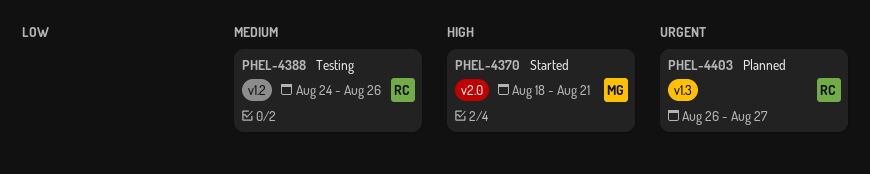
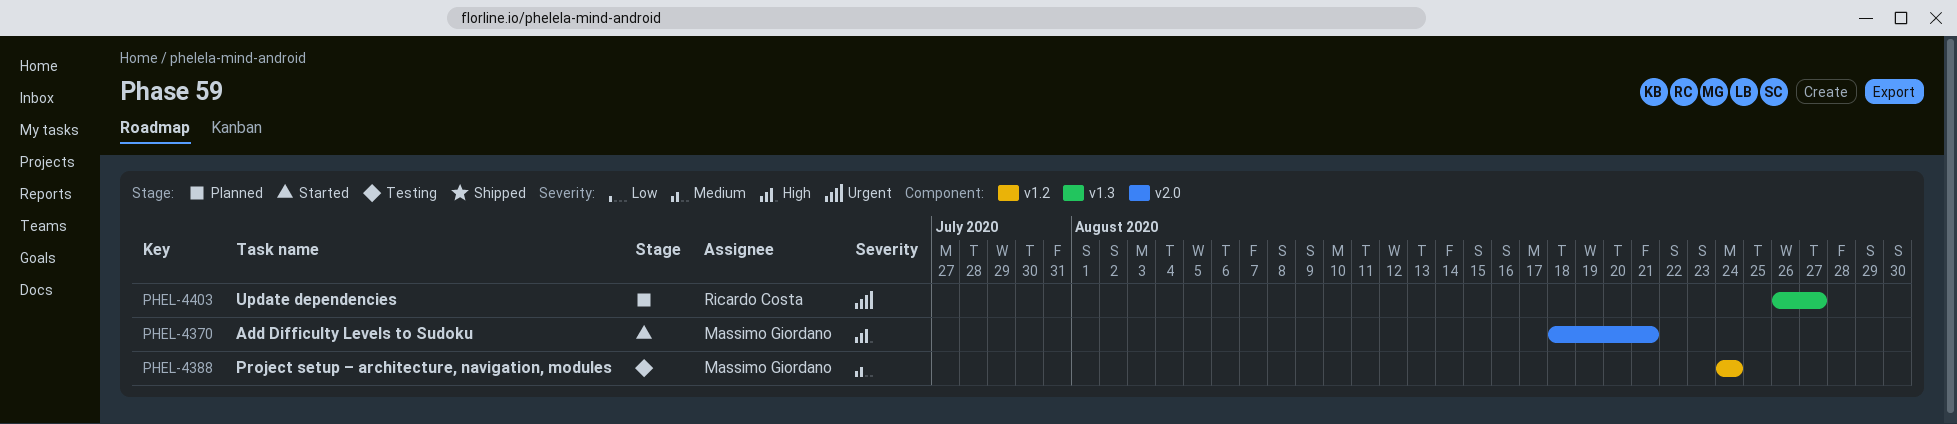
PHEL-4388, owner: Ricardo Costa -> Massimo Giordano
PHEL-4388, due: Aug 26 -> Aug 24

